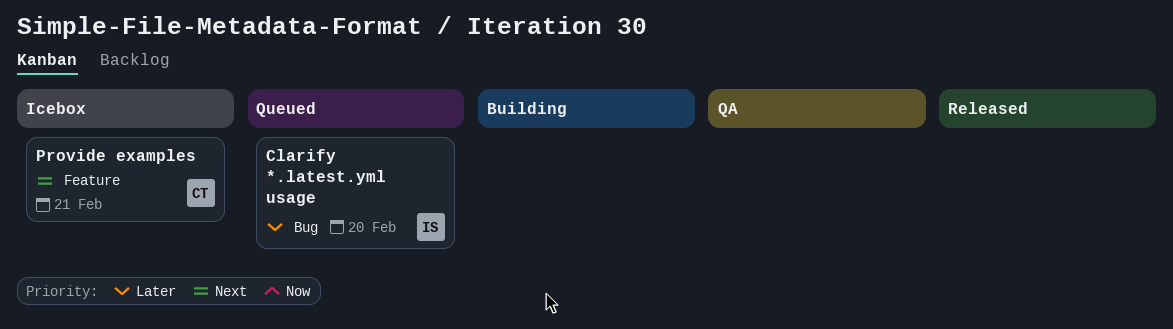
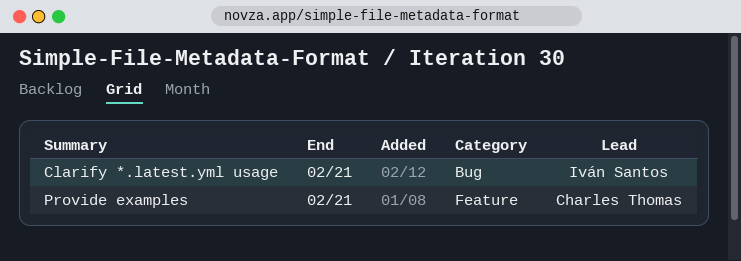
Clarify *.latest.yml usage, due: Feb 20 -> Feb 21

